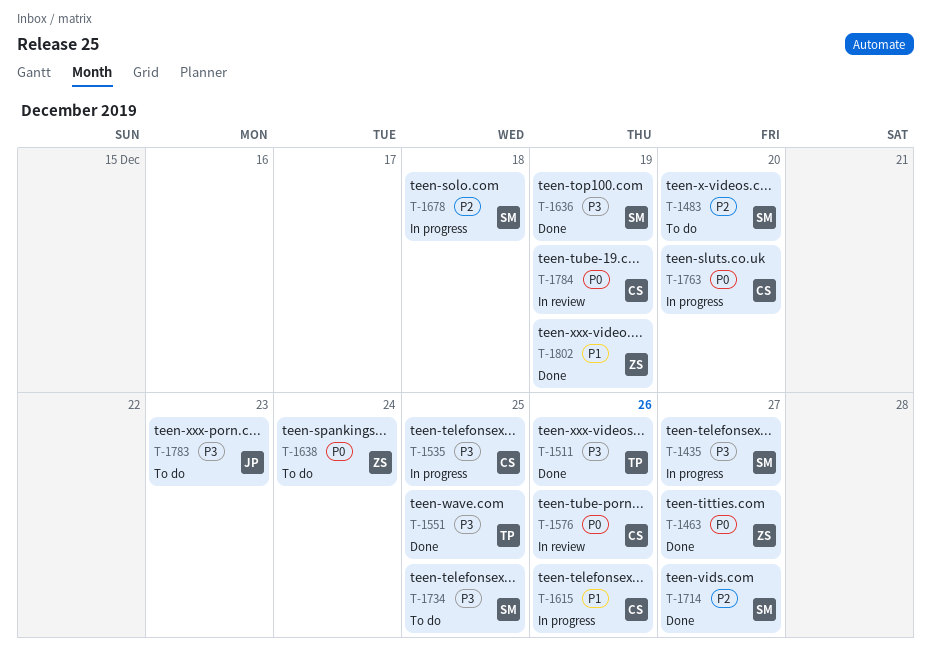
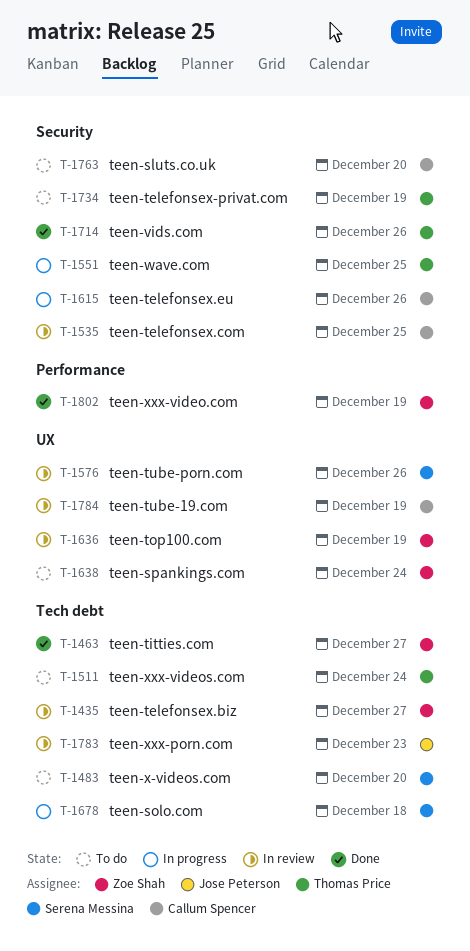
T-1435, status: In progress -> In review
T-1435, owner: Serena Messina -> Zoe Shah
T-1511, status: Done -> To do
T-1511, due: Dec 26 -> Dec 24
T-1535, status: In progress -> In review
T-1551, status: Done -> In progress
T-1576, owner: Callum Spencer -> Serena Messina
T-1636, status: Done -> In review
T-1636, owner: Serena Messina -> Zoe Shah
T-1714, owner: Serena Messina -> Thomas Price
T-1714, due: Dec 27 -> Dec 26
T-1734, owner: Serena Messina -> Thomas Price
T-1734, due: Dec 25 -> Dec 19
T-1763, status: In progress -> To do
T-1783, status: To do -> In review

